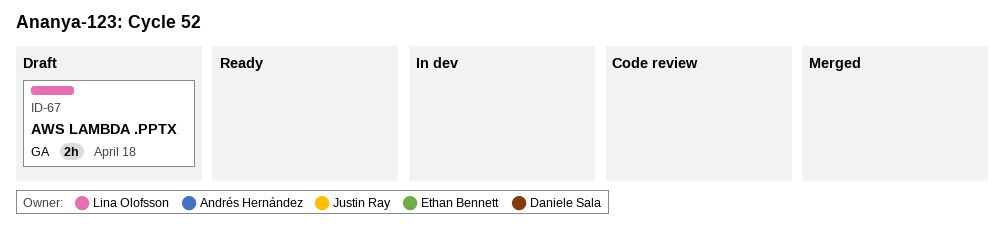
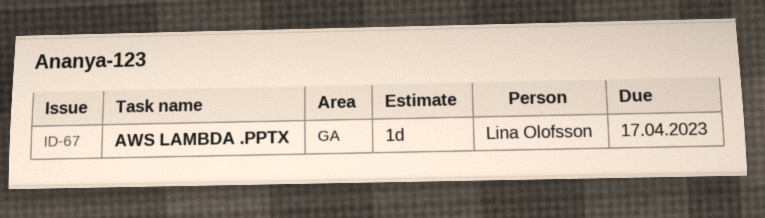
ID-67, estimate: 2h -> 1d
ID-67, due: Apr 18 -> Apr 17

